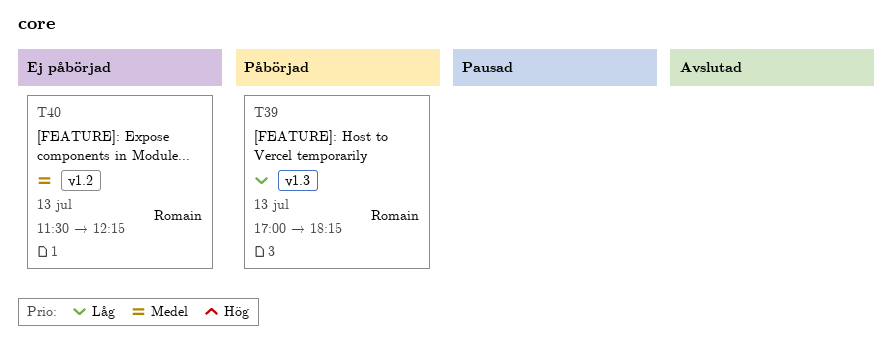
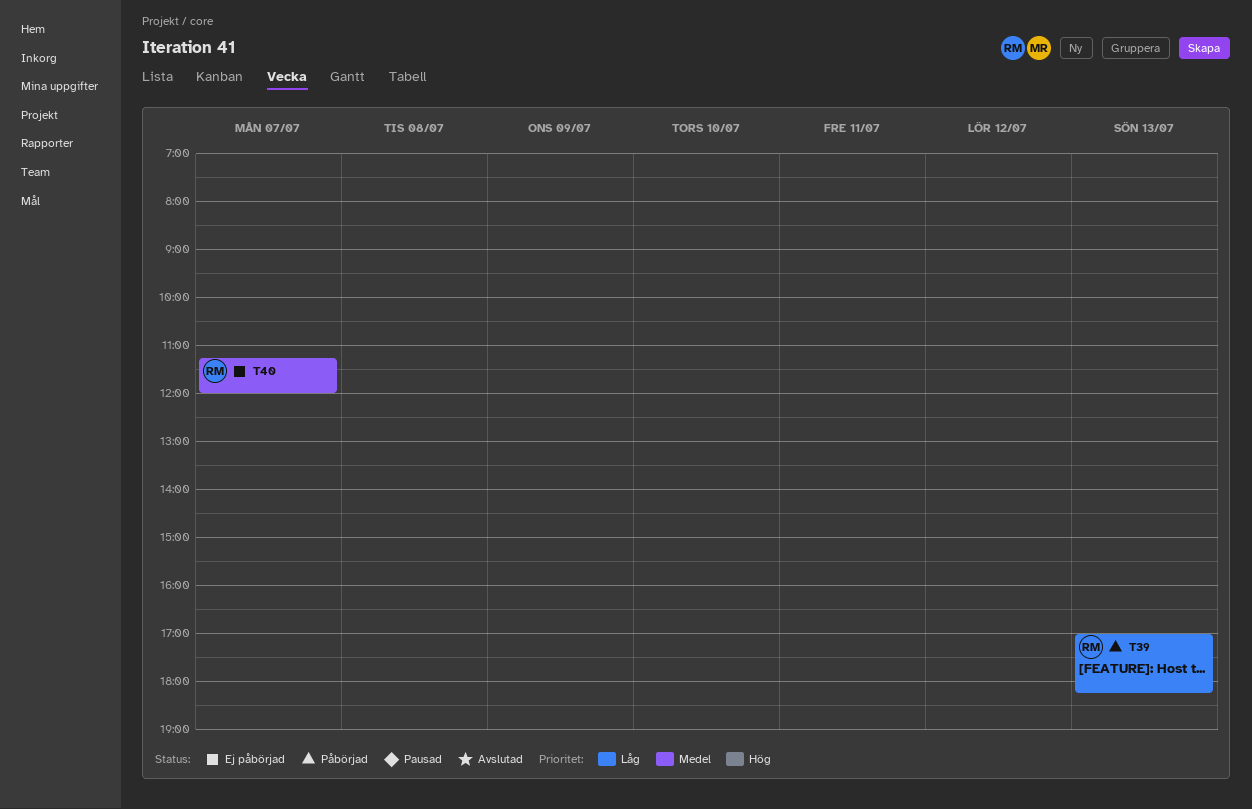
T40, day: Jul 13 -> Jul 7
T40, begins: 11:30 -> 11:15
T40, ends: 12:15 -> 12:00

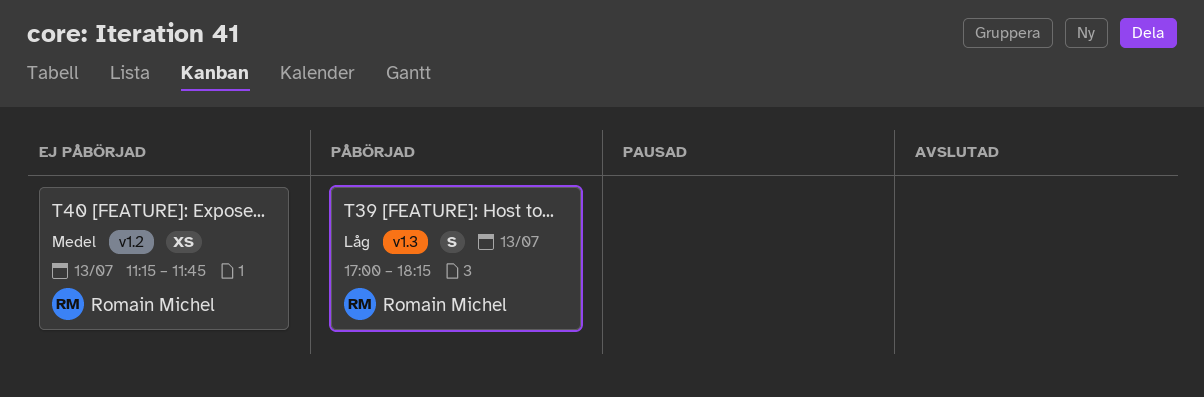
T40, day: Jul 7 -> Jul 13
T40, ends: 12:00 -> 11:45

